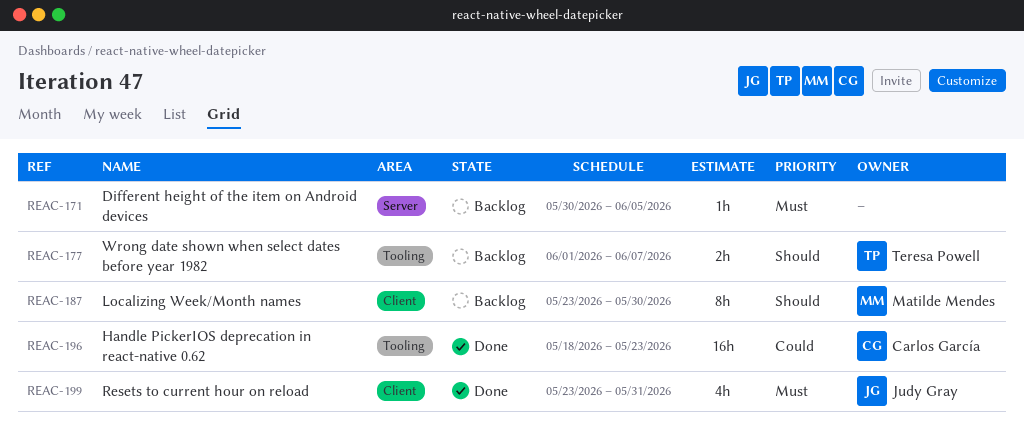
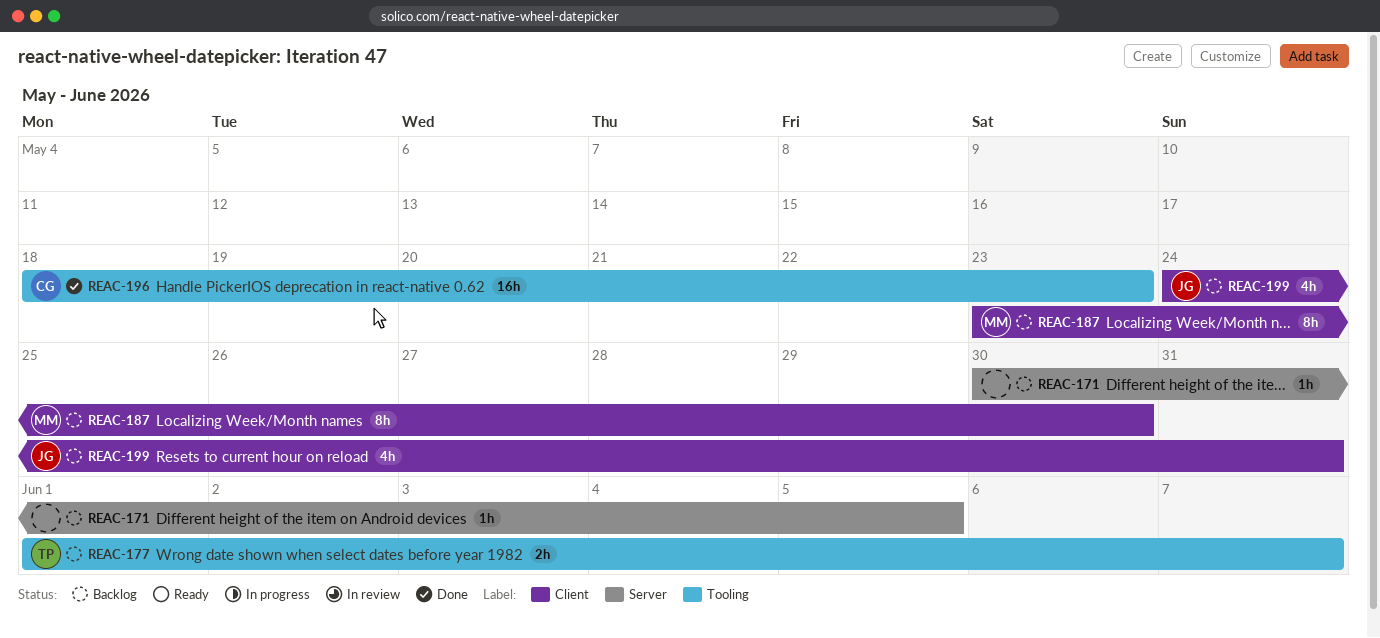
REAC-199, status: Done -> Backlog
REAC-199, start: May 23 -> May 24

